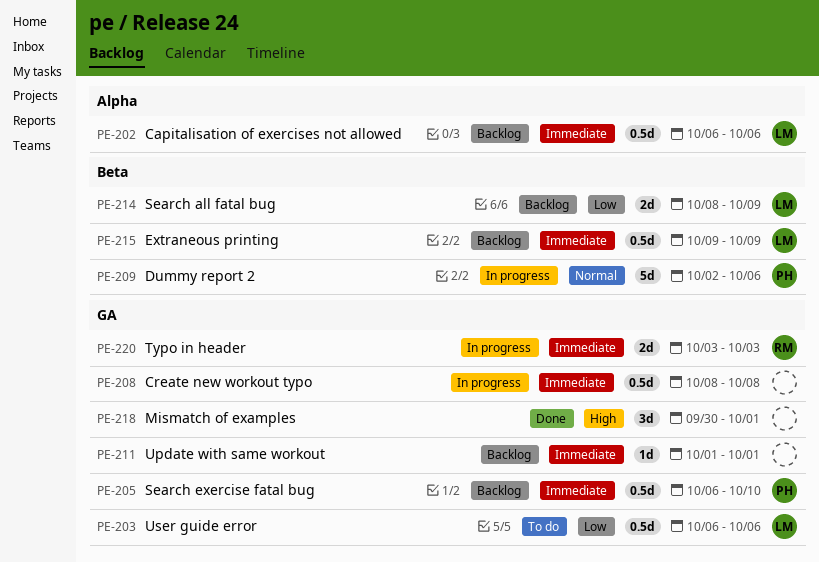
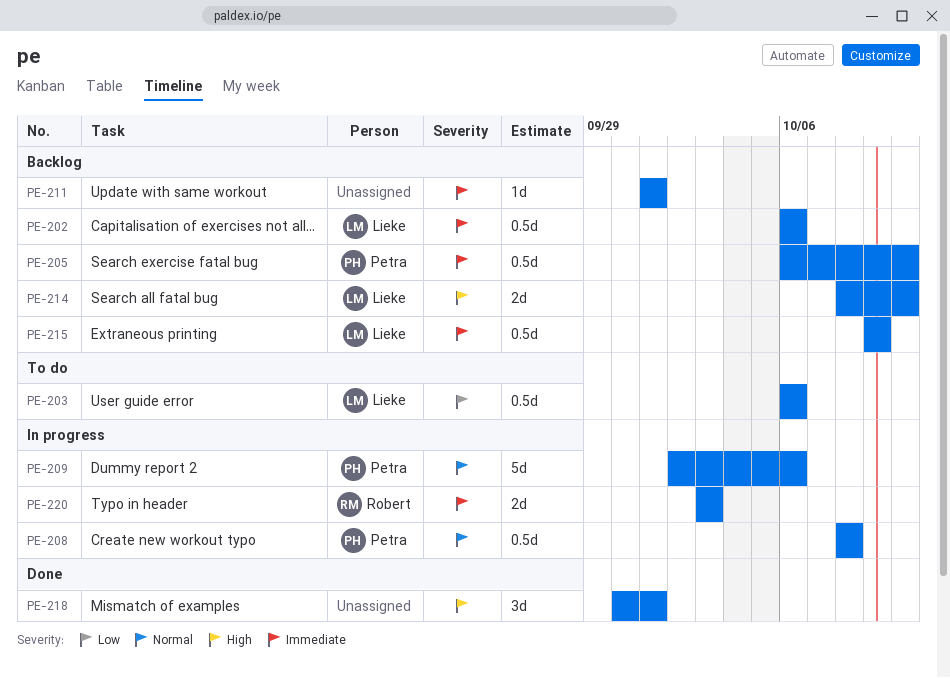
PE-208, owner: none -> Petra
PE-208, priority: Immediate -> Normal
PE-214, priority: Low -> High
PE-214, due: Oct 9 -> Oct 10

